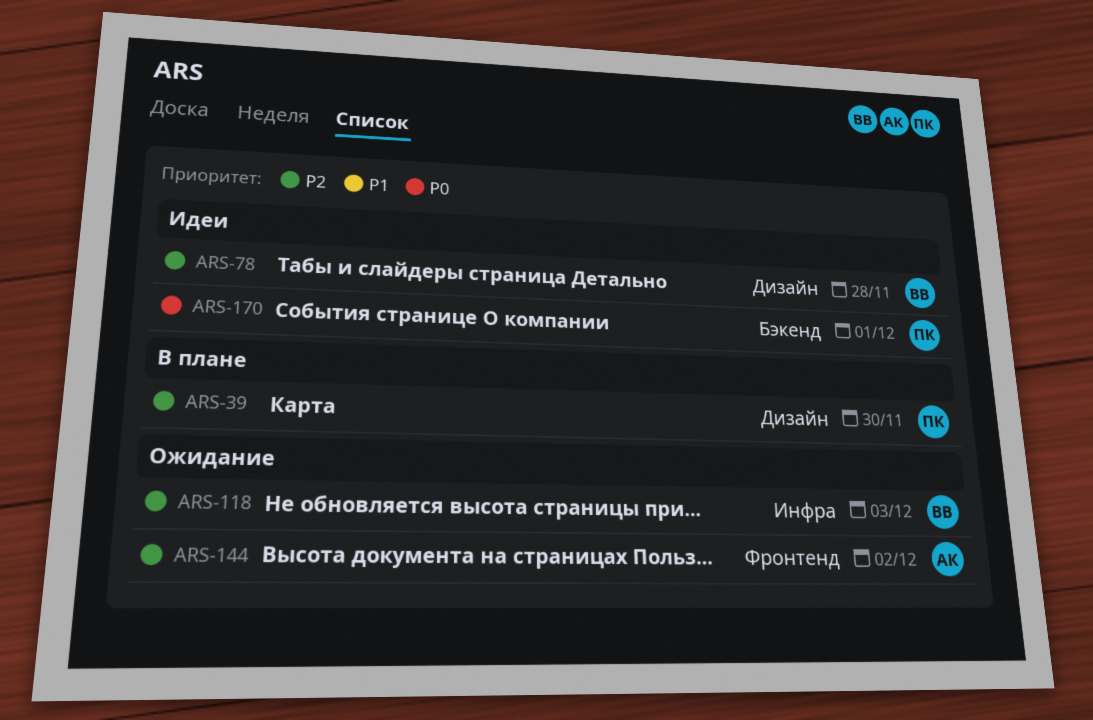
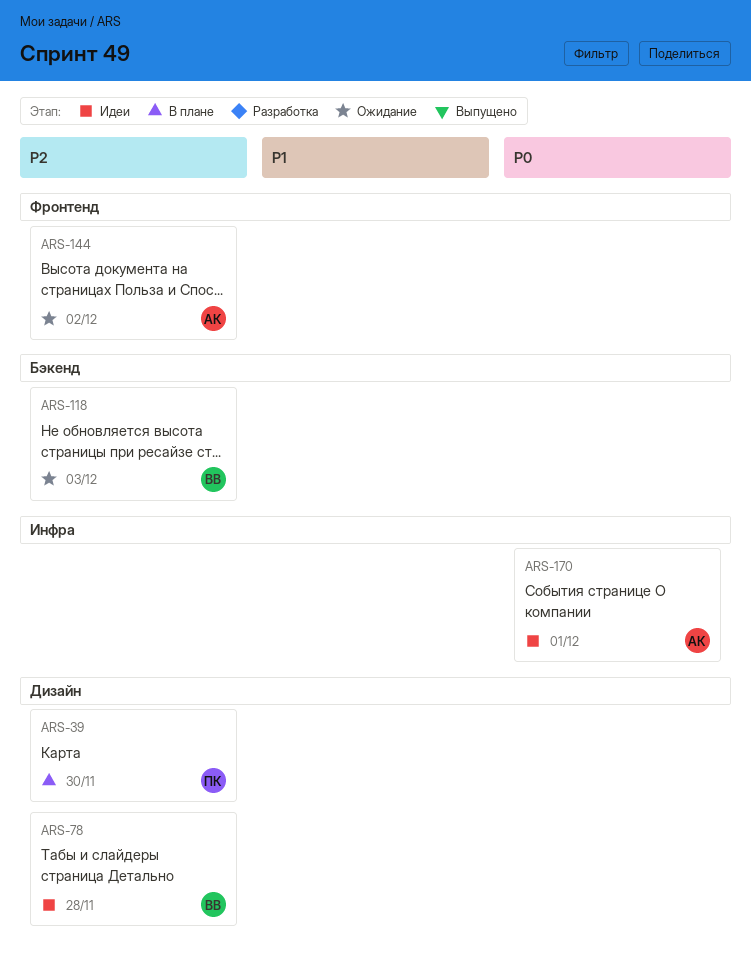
ARS-118, label: Инфра -> Бэкенд
ARS-170, owner: ПК -> АК
ARS-170, label: Бэкенд -> Инфра

